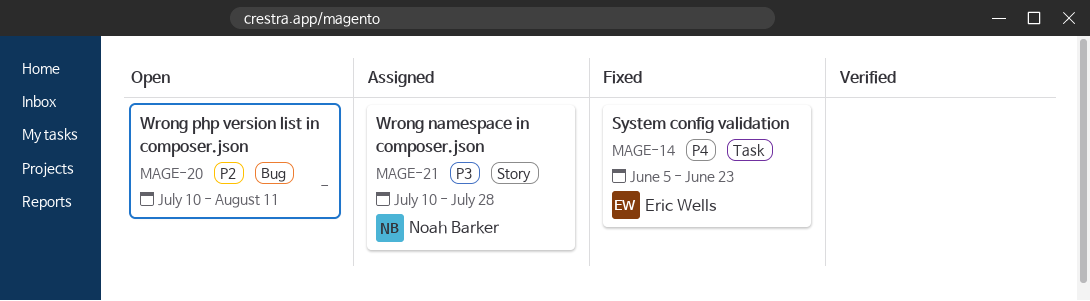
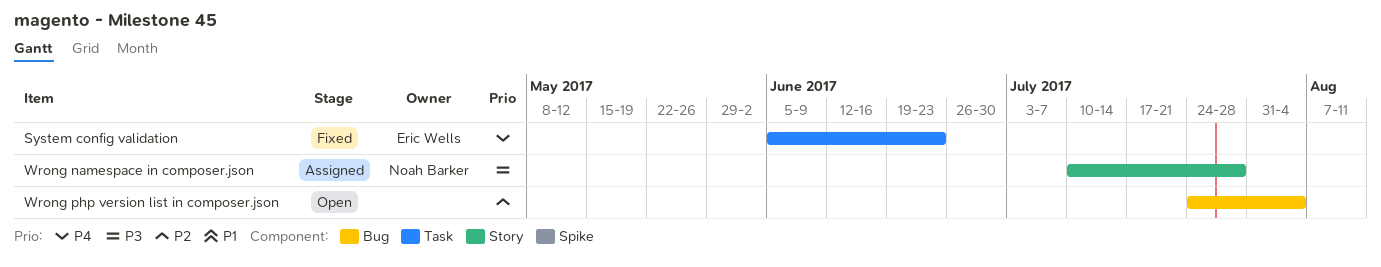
Wrong php version list in composer.json, start: Jul 10 -> Jul 24
Wrong php version list in composer.json, due: Aug 11 -> Aug 4

